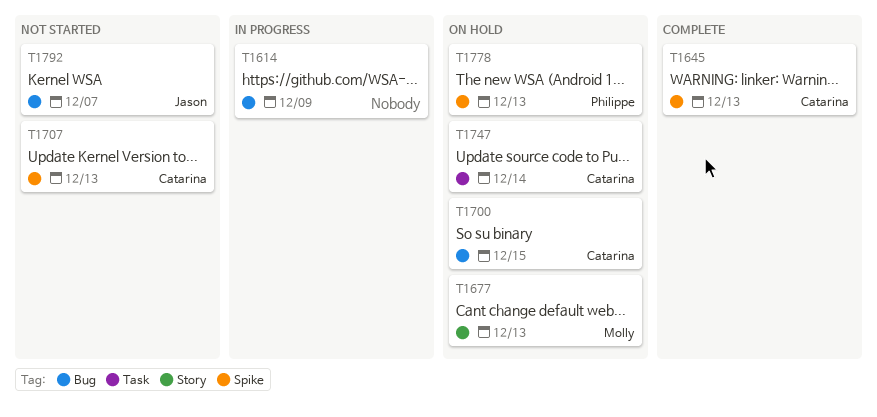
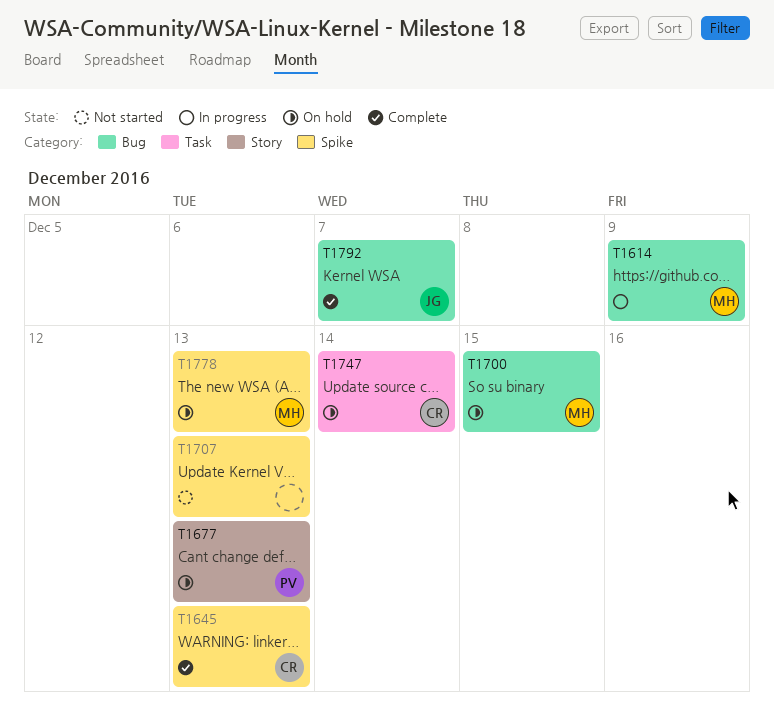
T1614, owner: none -> Molly
T1677, owner: Molly -> Philippe
T1700, owner: Catarina -> Molly
T1707, owner: Catarina -> none
T1778, owner: Philippe -> Molly
T1792, status: Not started -> Complete

